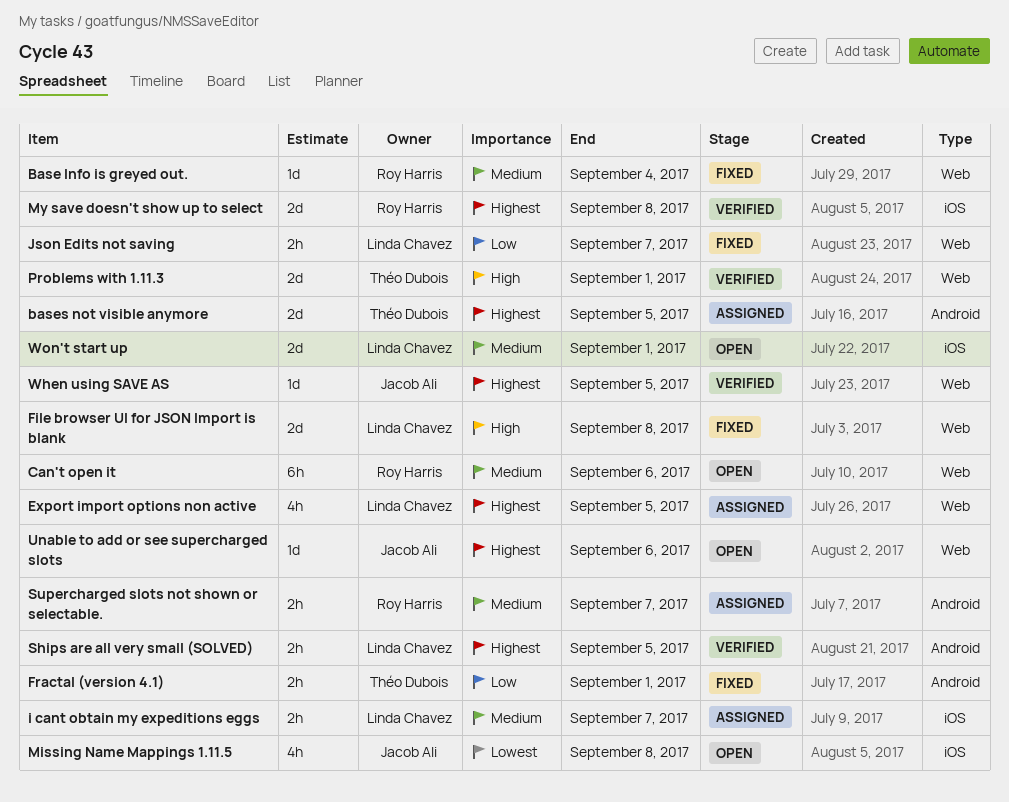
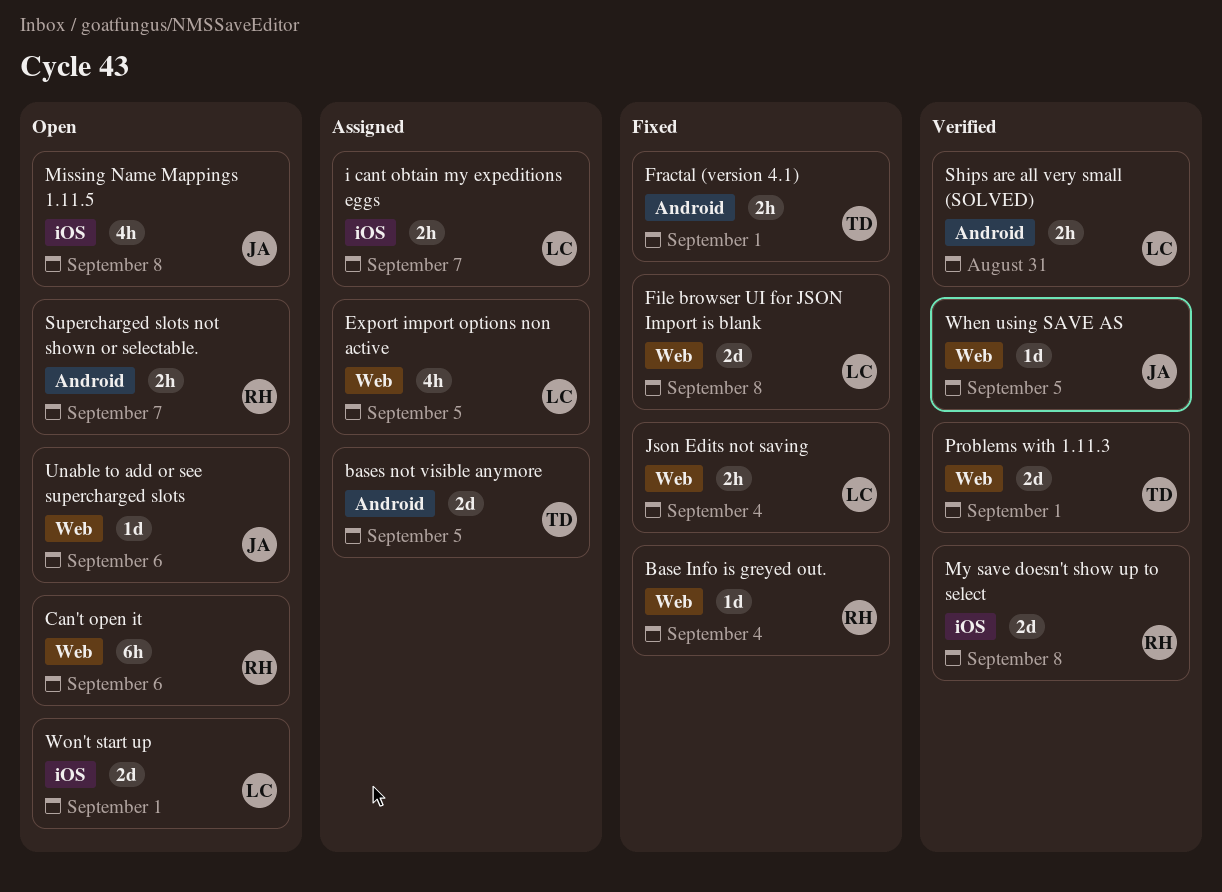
Json Edits not saving, due: Sep 7 -> Sep 4
Ships are all very small (SOLVED), due: Sep 5 -> Aug 31
Supercharged slots not shown or selectable., status: Assigned -> Open

